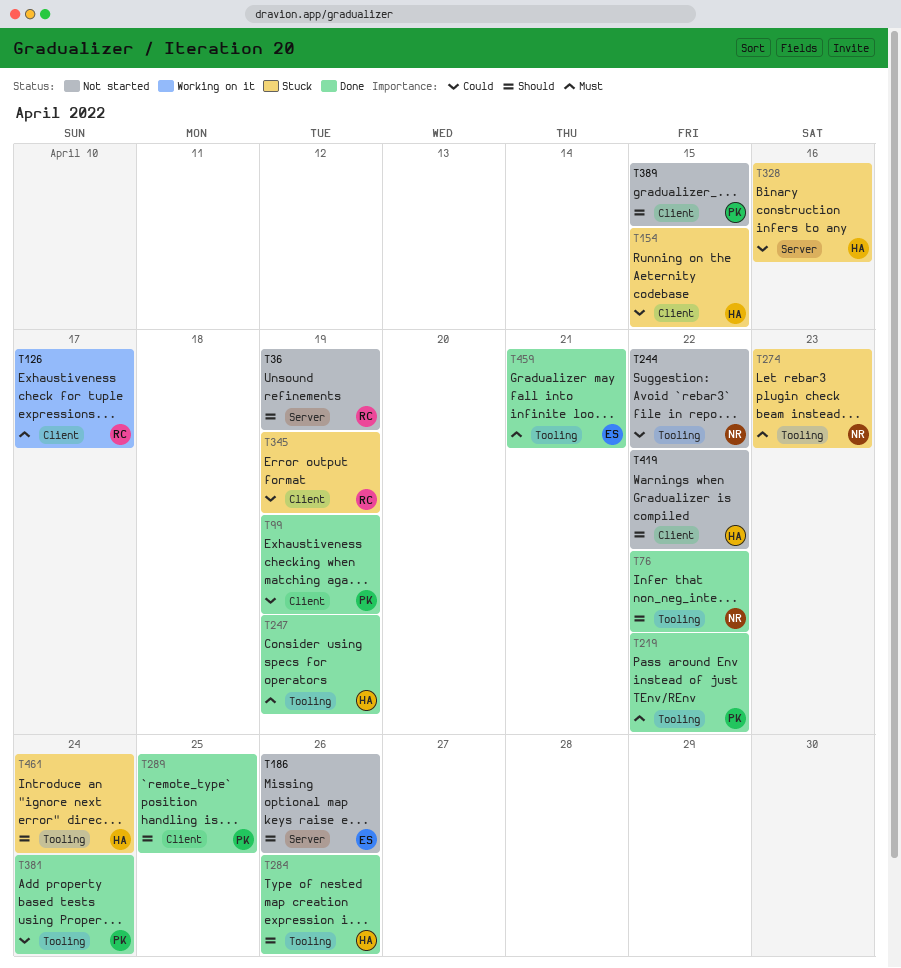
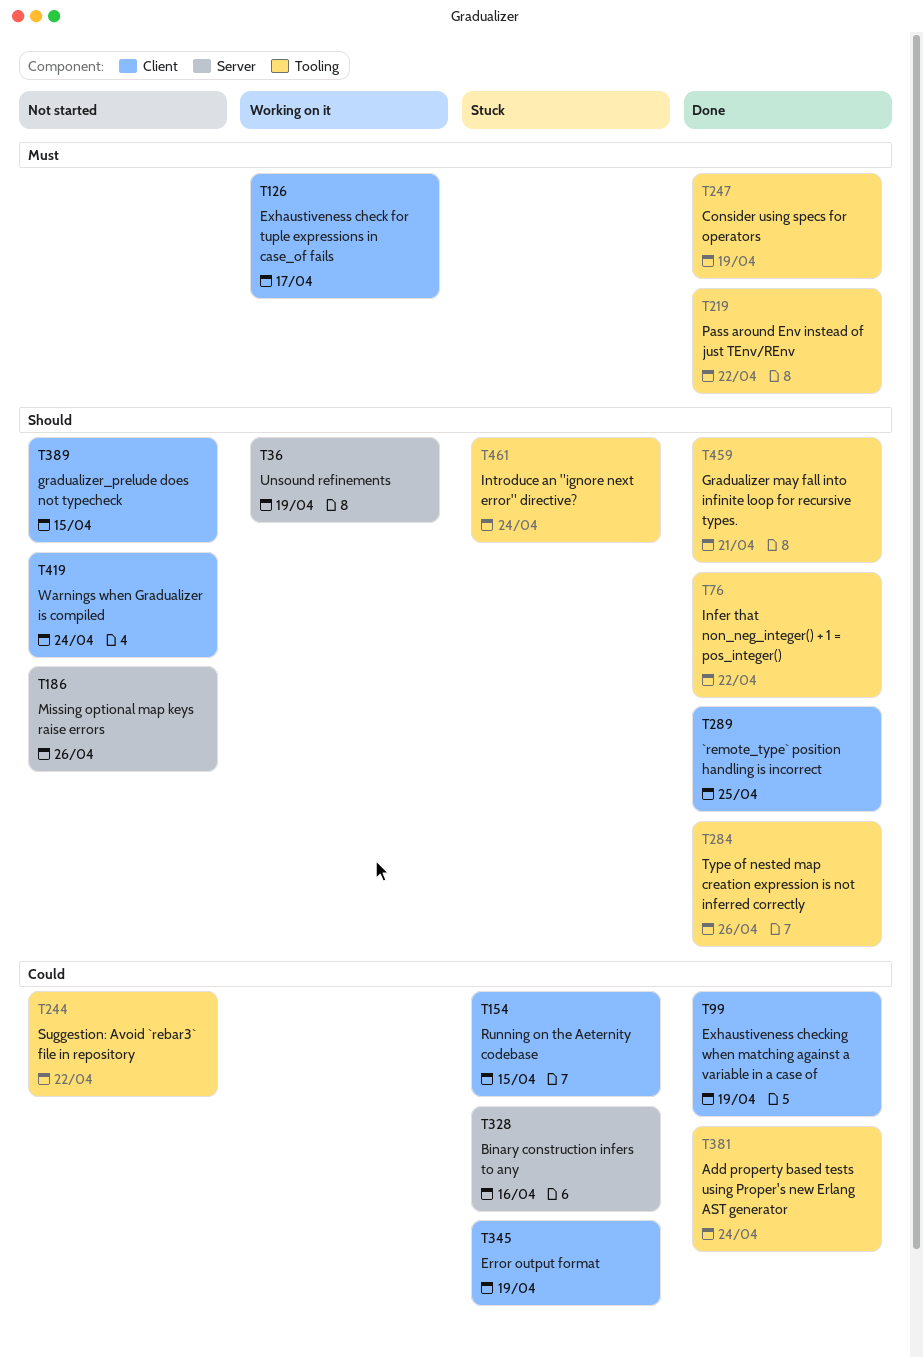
T36, status: Not started -> Working on it
T274: present -> none
T419, due: Apr 22 -> Apr 24
T459, priority: Must -> Should

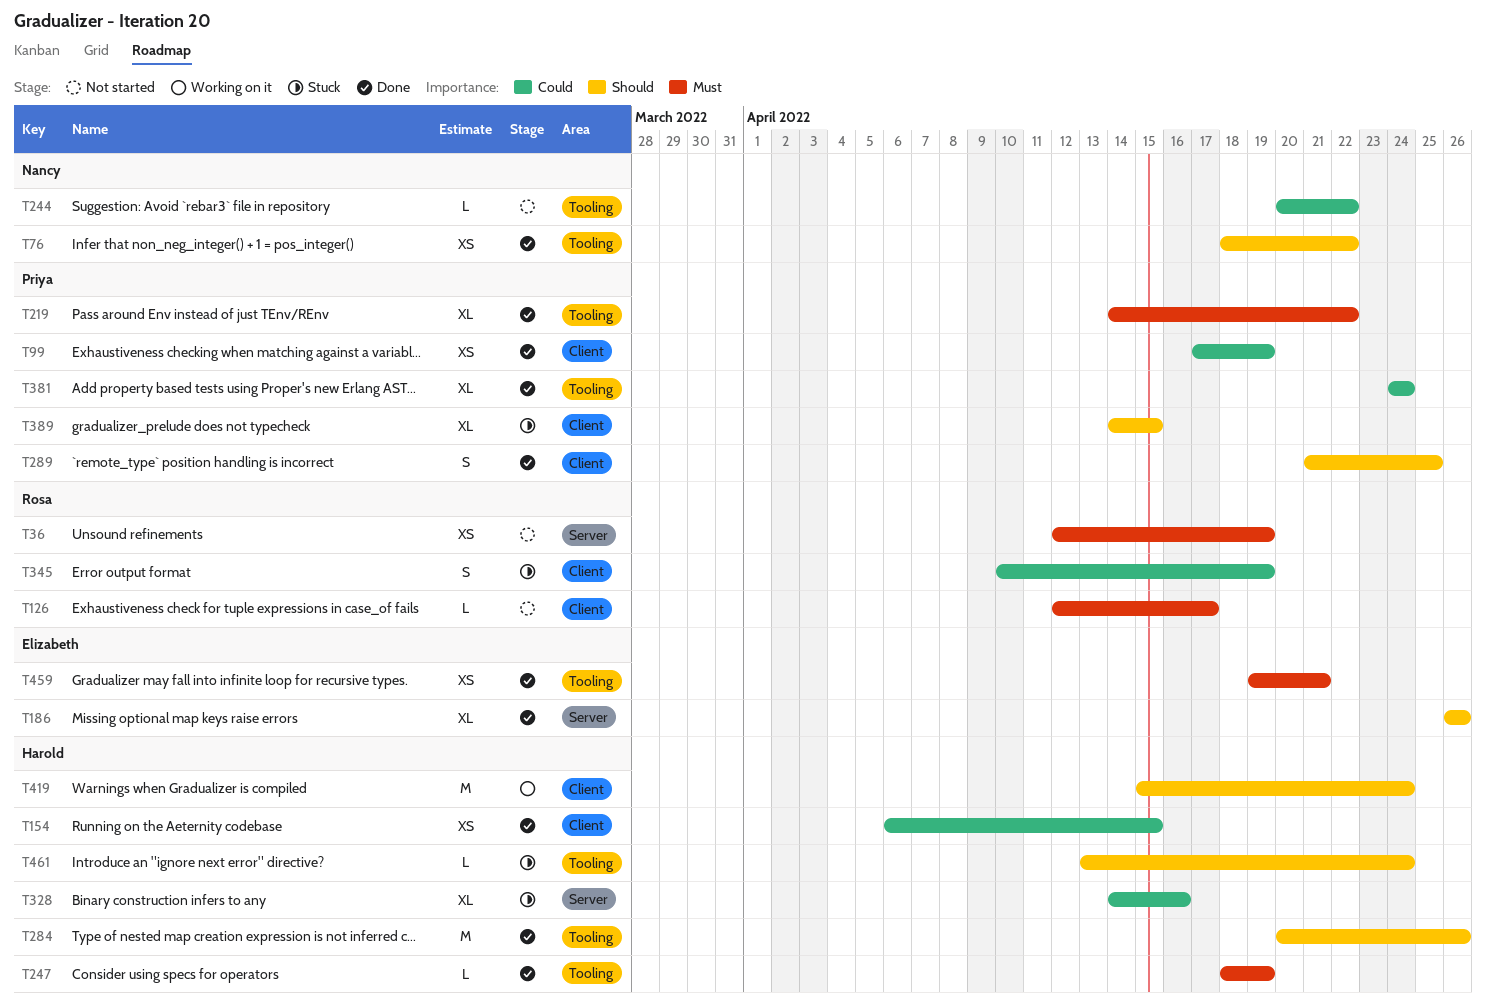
T36, status: Working on it -> Not started
T36, priority: Should -> Must
T126, status: Working on it -> Not started
T154, status: Stuck -> Done
T186, status: Not started -> Done
T389, status: Not started -> Stuck
T419, status: Not started -> Working on it
T459, priority: Should -> Must

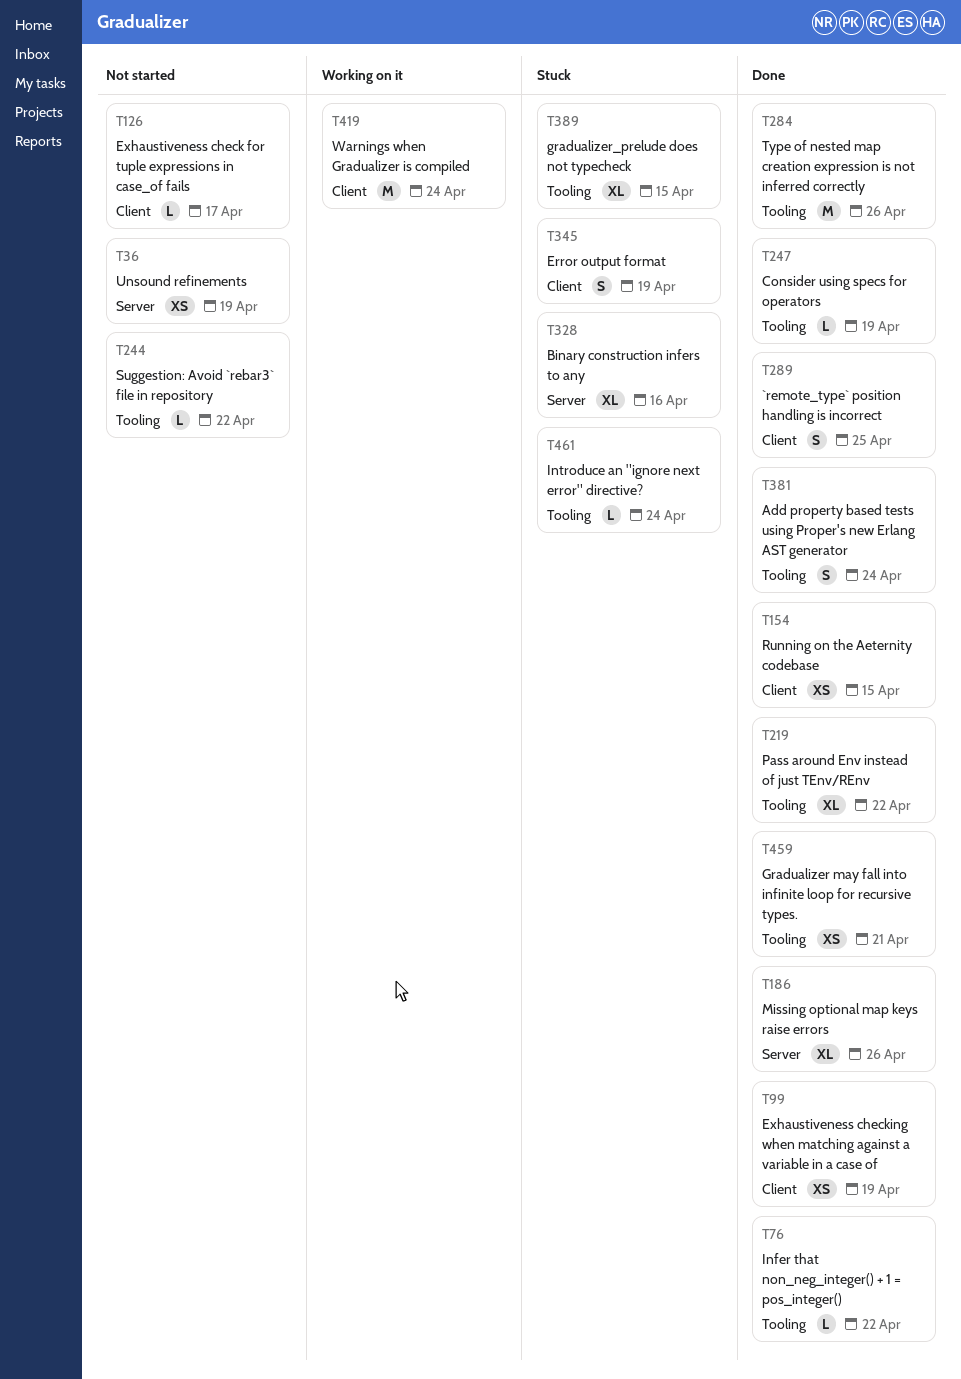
T76, estimate: XS -> L
T381, estimate: XL -> S
T389, label: Client -> Tooling

